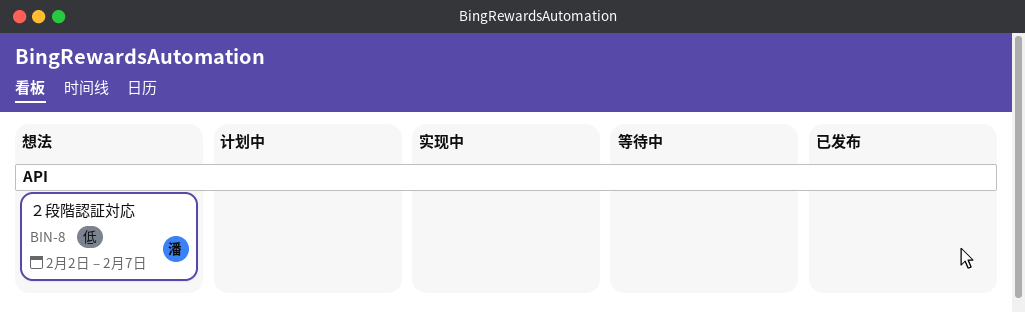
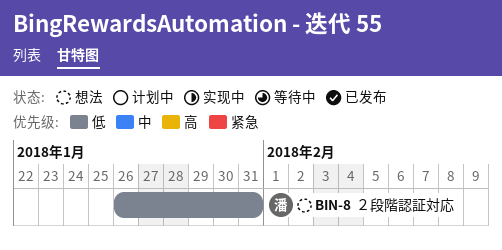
BIN-8, start: Feb 2 -> Jan 26
BIN-8, due: Feb 7 -> Jan 31

